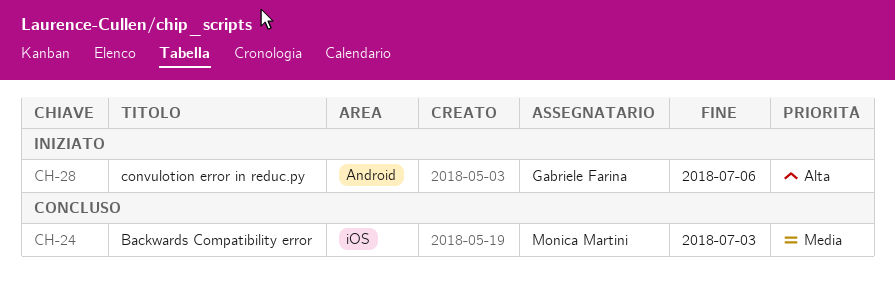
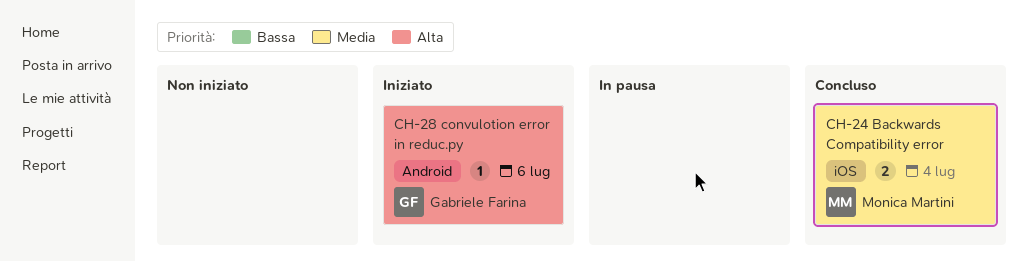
CH-24, due: Jul 3 -> Jul 4

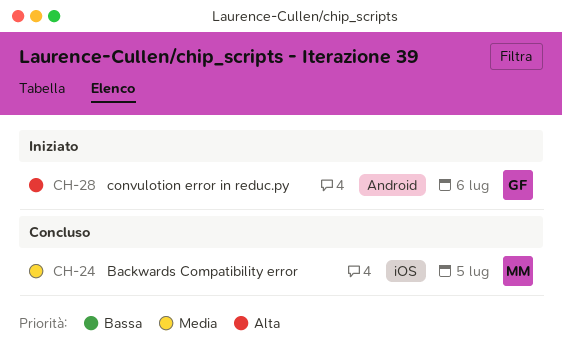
CH-24, due: Jul 4 -> Jul 5

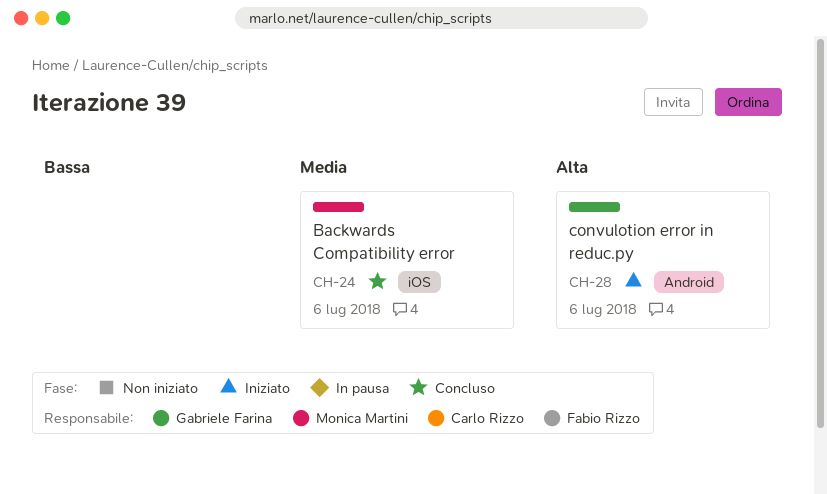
CH-24, due: Jul 5 -> Jul 6

